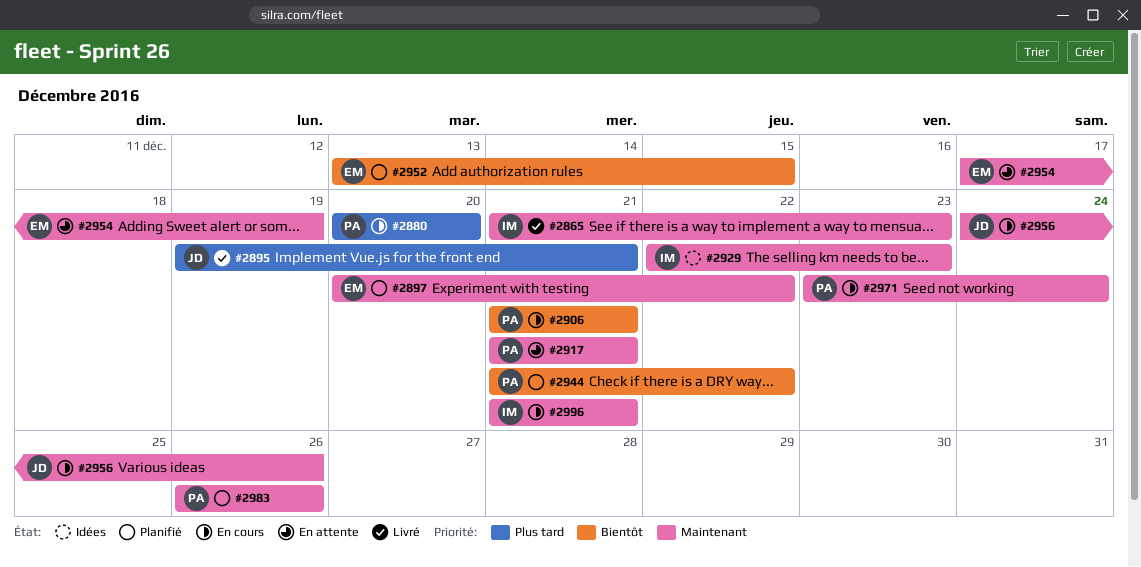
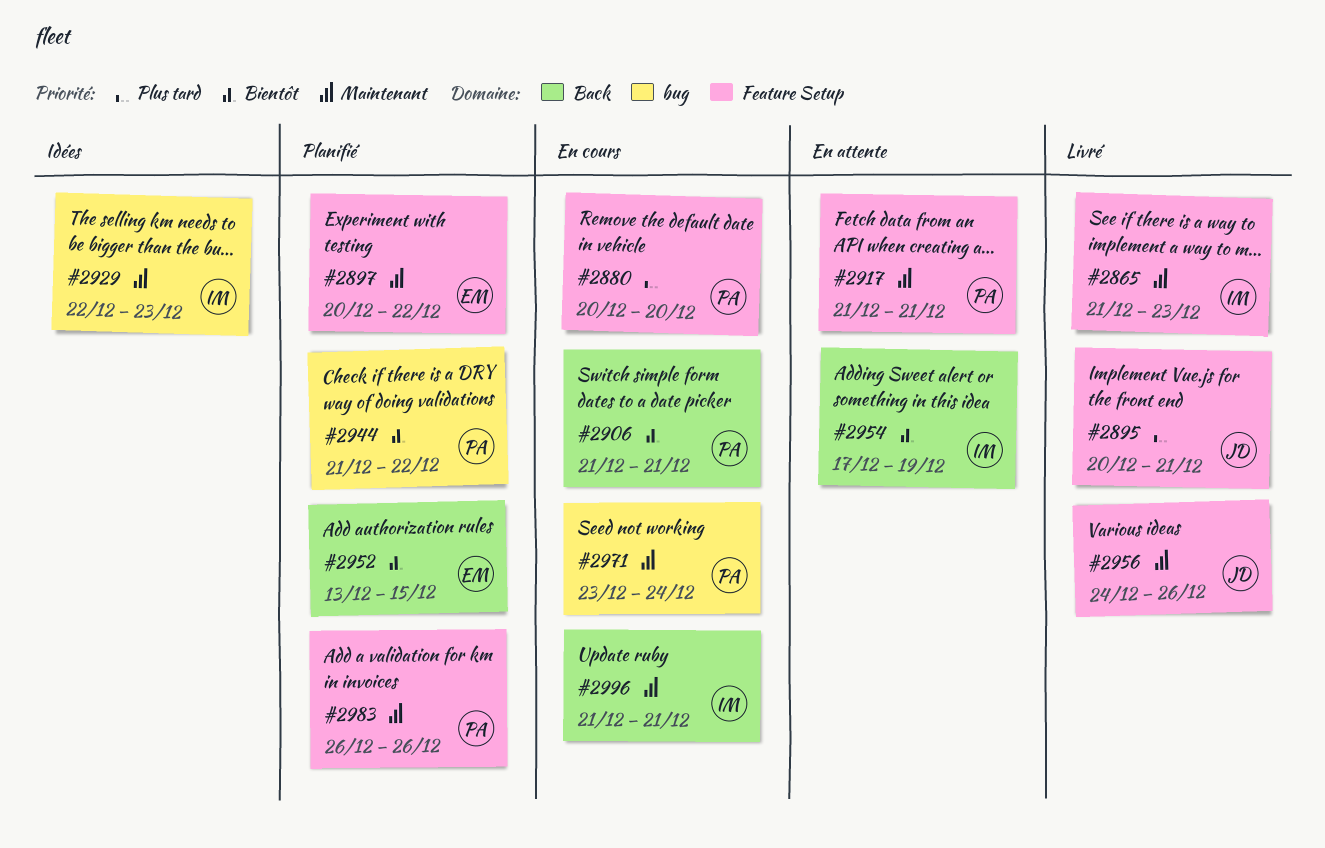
#2895, start: Dec 19 -> Dec 20
#2954, owner: EM -> IM
#2954, priority: Maintenant -> Bientôt
#2956, status: En cours -> Livré

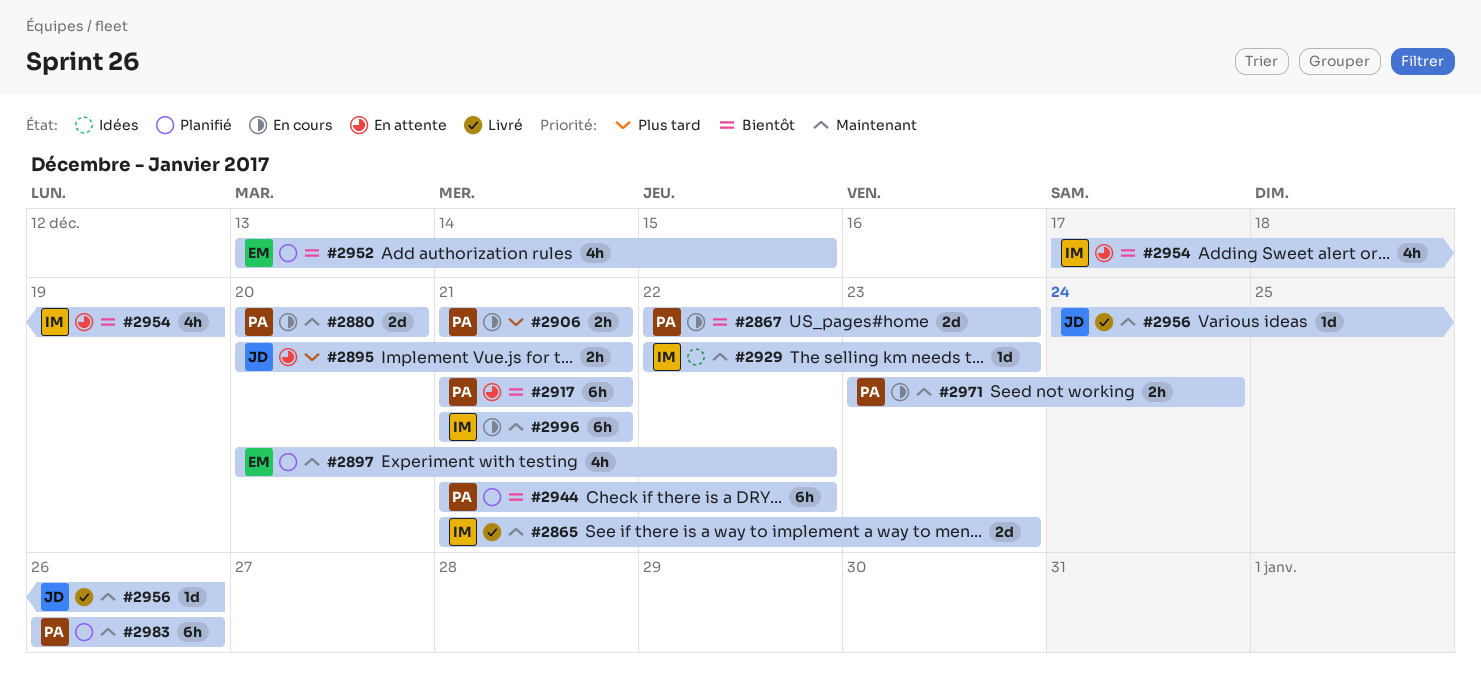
#2867: none -> present
#2880, priority: Plus tard -> Maintenant
#2895, status: Livré -> En attente
#2906, priority: Bientôt -> Plus tard
#2917, priority: Maintenant -> Bientôt

